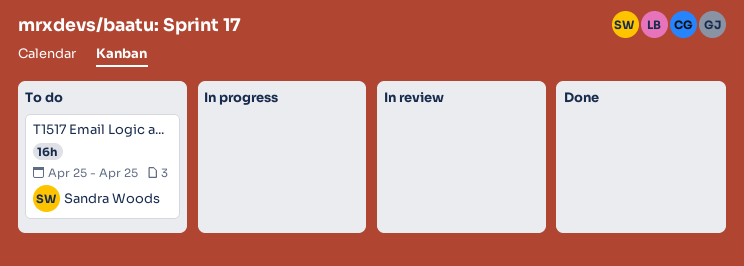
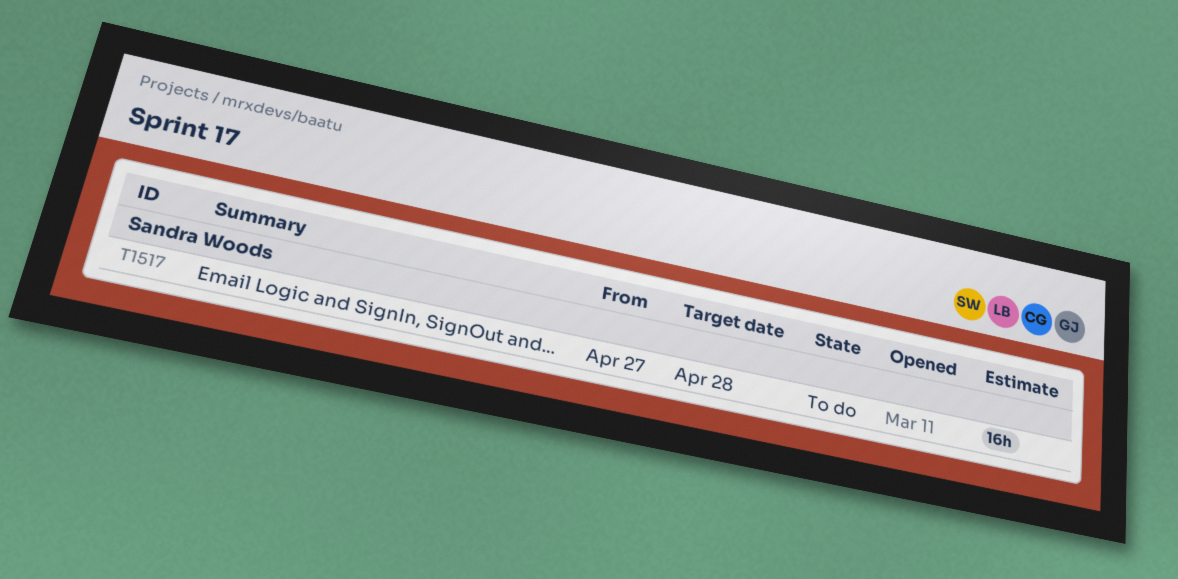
T1517, start: Apr 25 -> Apr 27
T1517, due: Apr 25 -> Apr 28

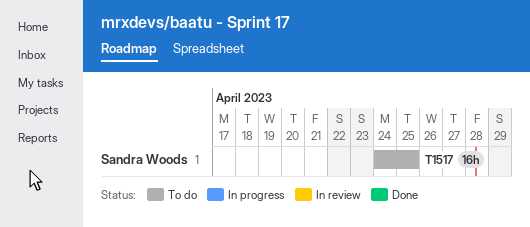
T1517, start: Apr 27 -> Apr 24
T1517, due: Apr 28 -> Apr 25

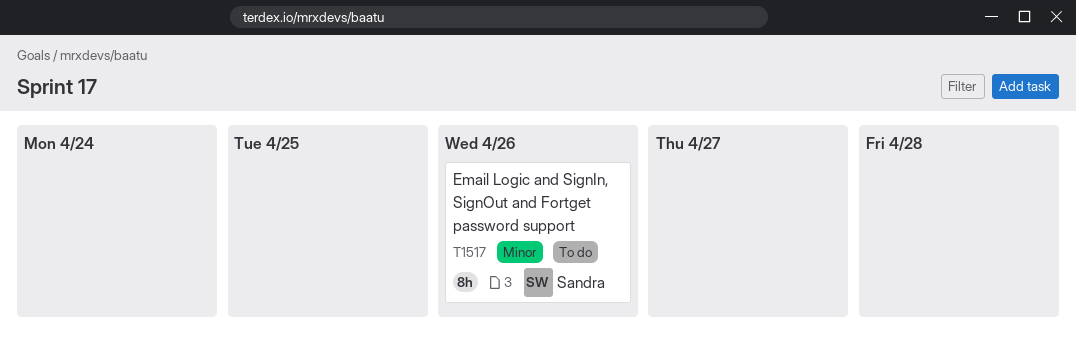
T1517, estimate: 16h -> 8h
T1517, due: Apr 25 -> Apr 26

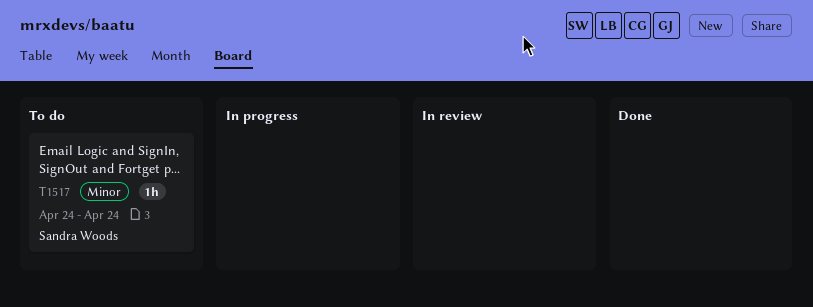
T1517, estimate: 8h -> 1h
T1517, due: Apr 26 -> Apr 24

